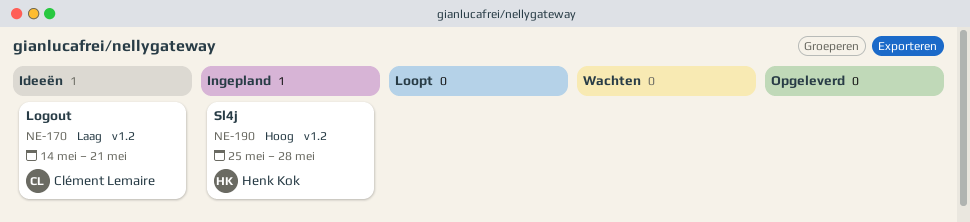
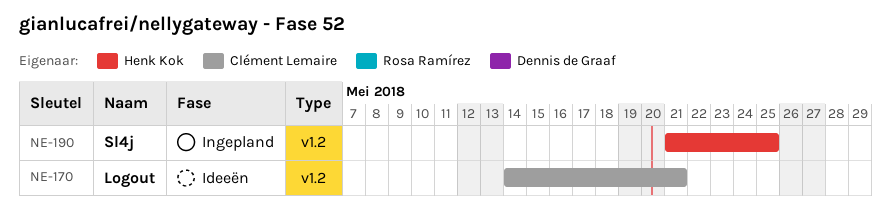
NE-190, start: May 25 -> May 21
NE-190, due: May 28 -> May 25

